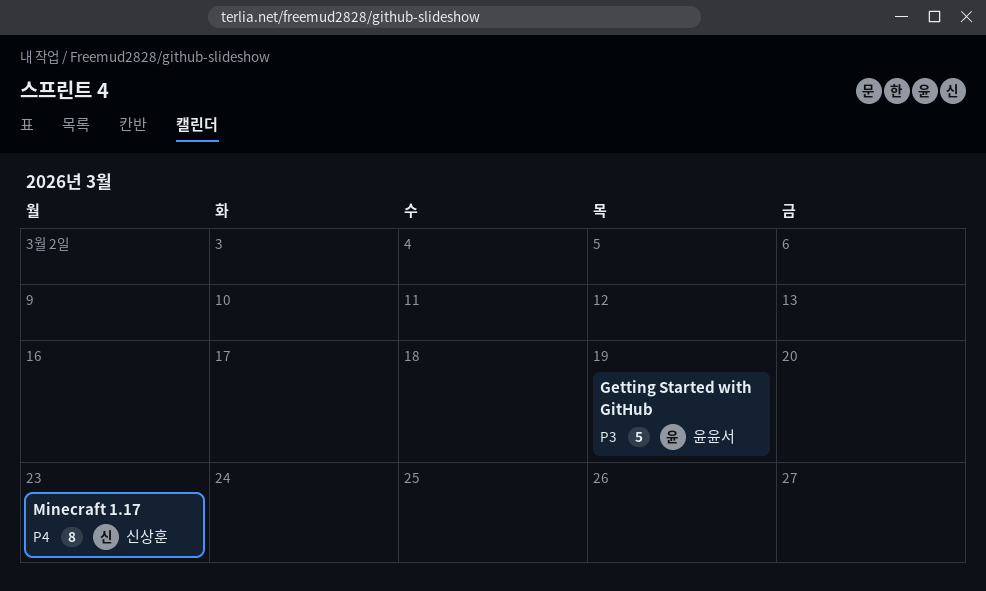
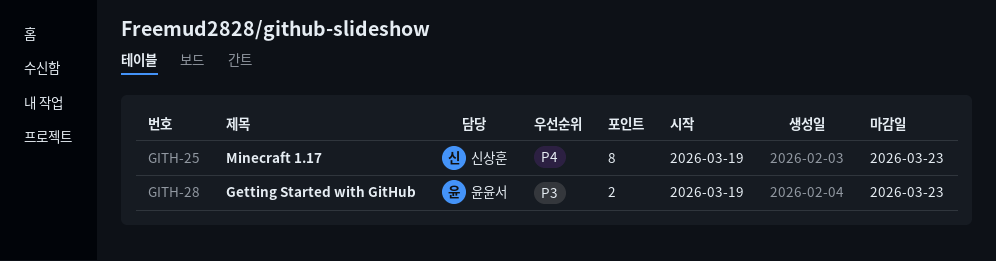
Getting Started with GitHub, estimate: 5 -> 2
Getting Started with GitHub, due: Mar 19 -> Mar 23

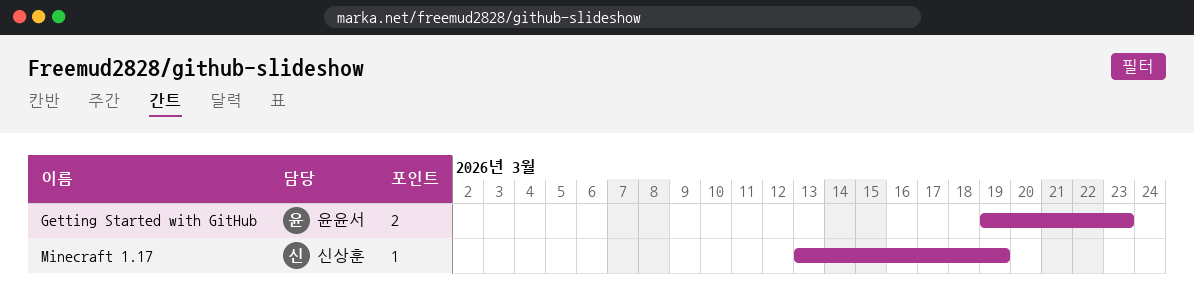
Minecraft 1.17, estimate: 8 -> 1
Minecraft 1.17, start: Mar 19 -> Mar 13
Minecraft 1.17, due: Mar 23 -> Mar 19

